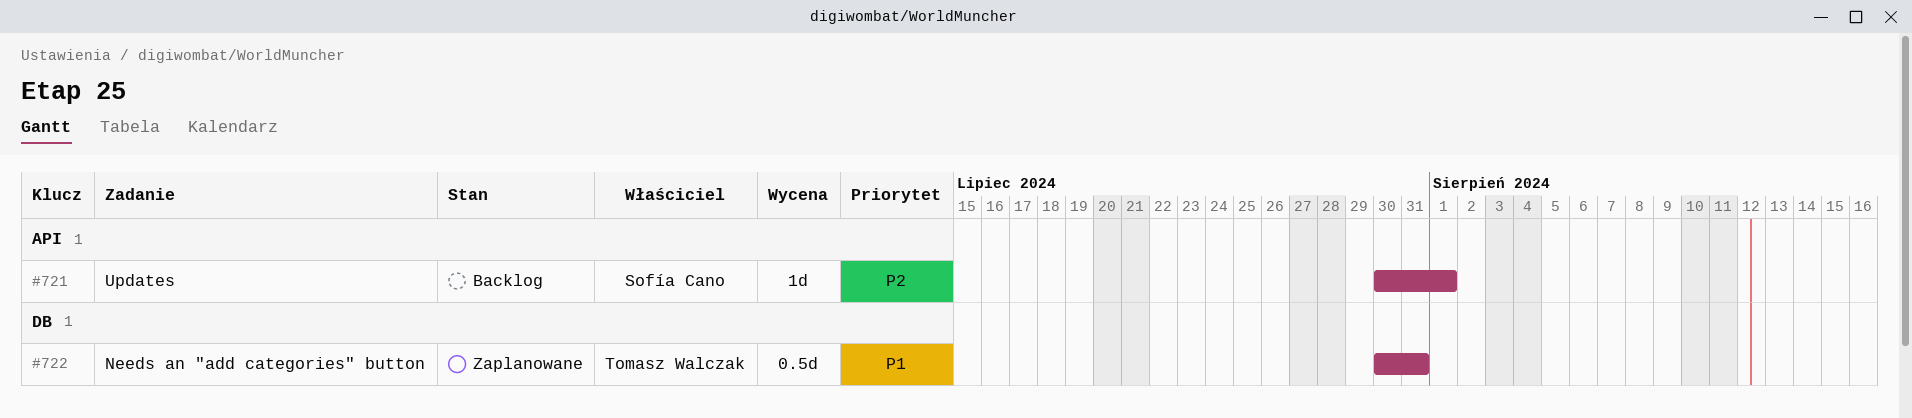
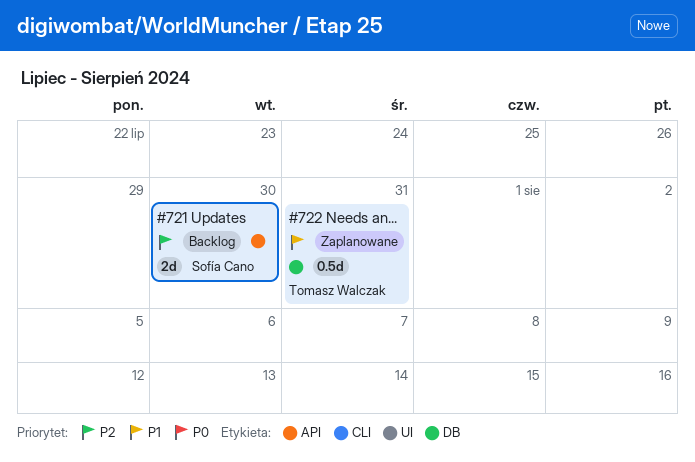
#721, estimate: 1d -> 2d
#721, due: Aug 1 -> Jul 30

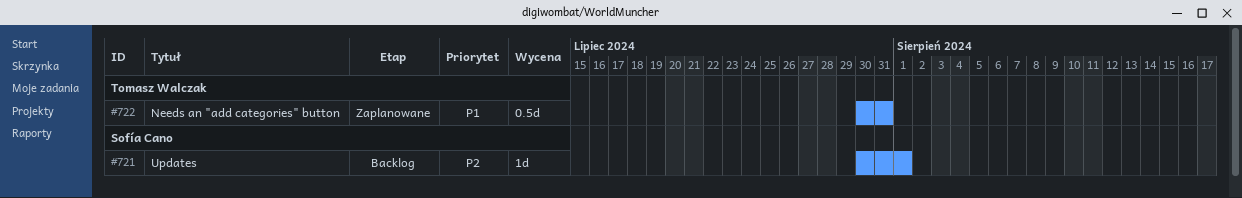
#721, estimate: 2d -> 1d
#721, due: Jul 30 -> Aug 1

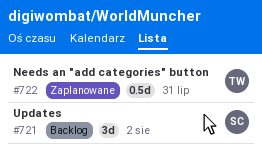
#721, estimate: 1d -> 3d
#721, due: Aug 1 -> Aug 2

